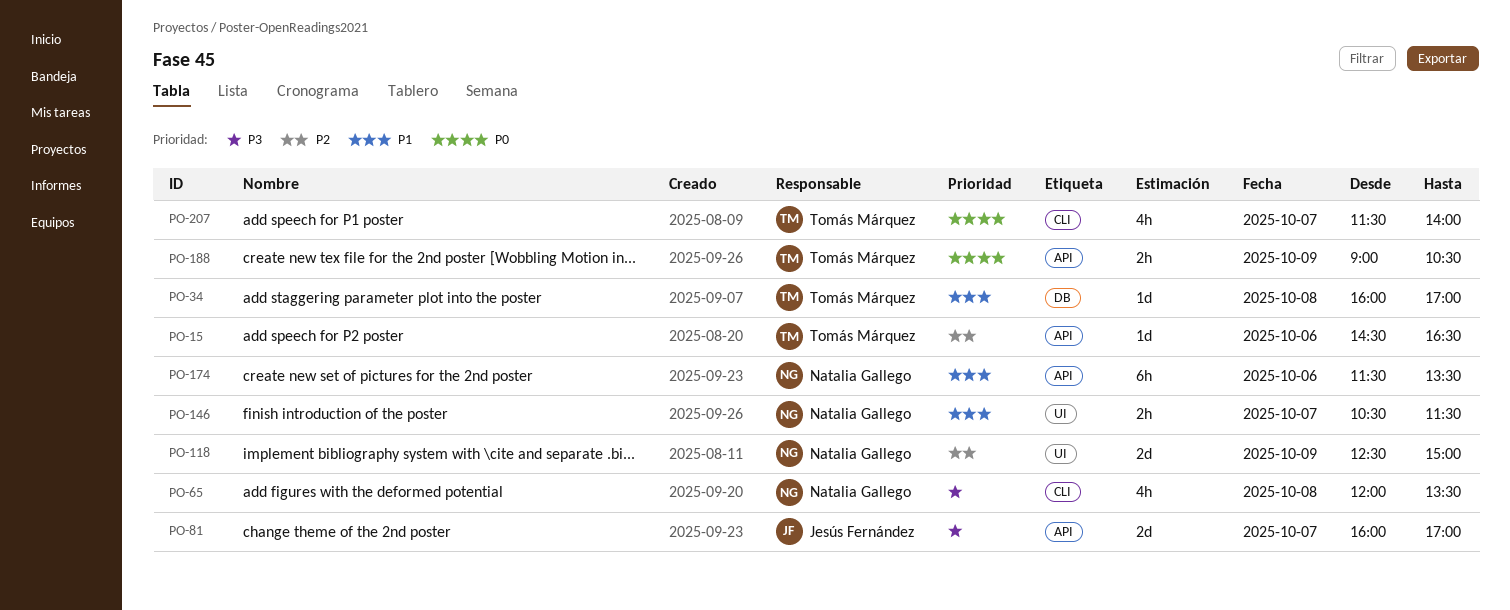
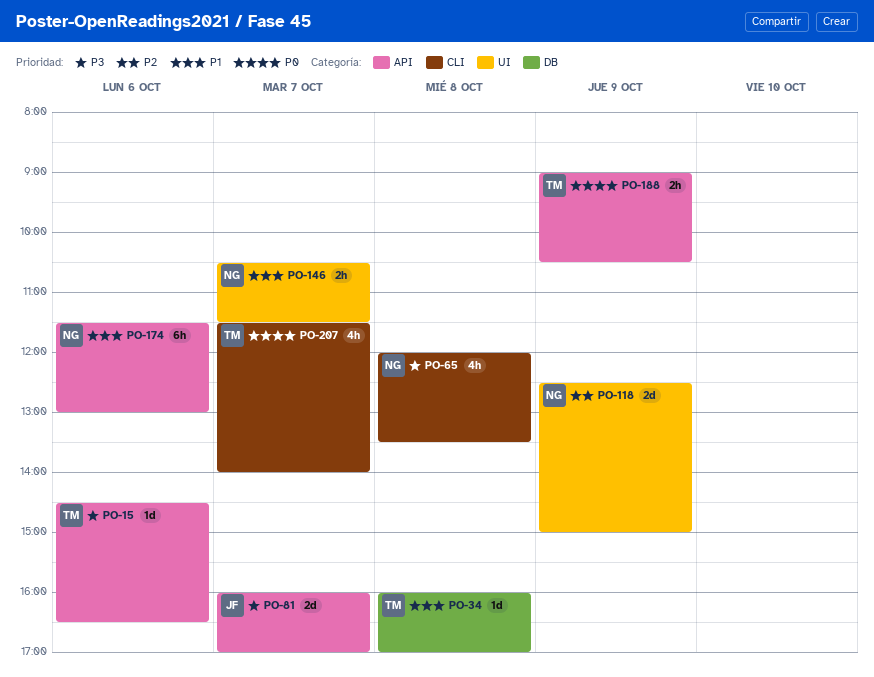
PO-15, priority: P2 -> P3
PO-174, ends: 13:30 -> 13:00

